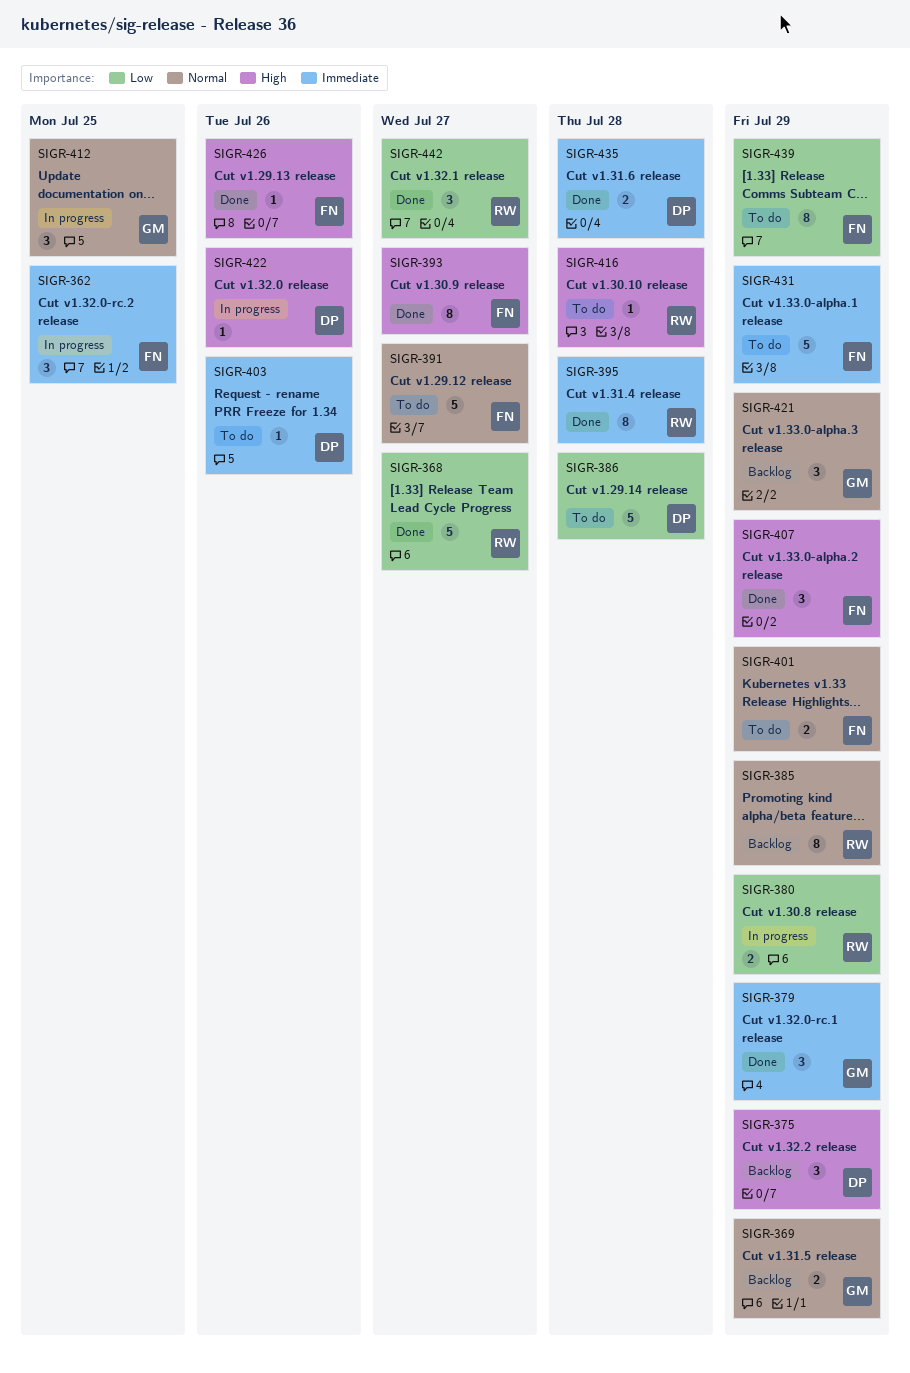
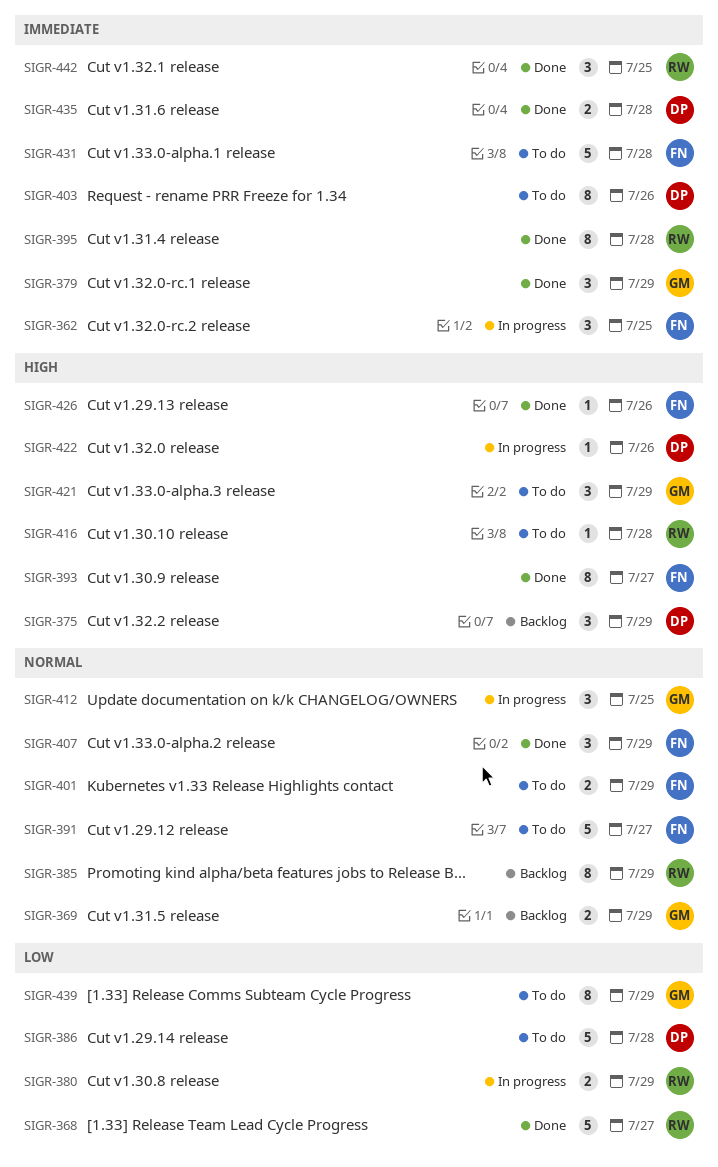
SIGR-403, estimate: 1 -> 8
SIGR-407, priority: High -> Normal
SIGR-421, status: Backlog -> To do
SIGR-421, priority: Normal -> High
SIGR-431, due: Jul 29 -> Jul 28
SIGR-439, owner: FN -> GM
SIGR-442, priority: Low -> Immediate
SIGR-442, due: Jul 27 -> Jul 25

